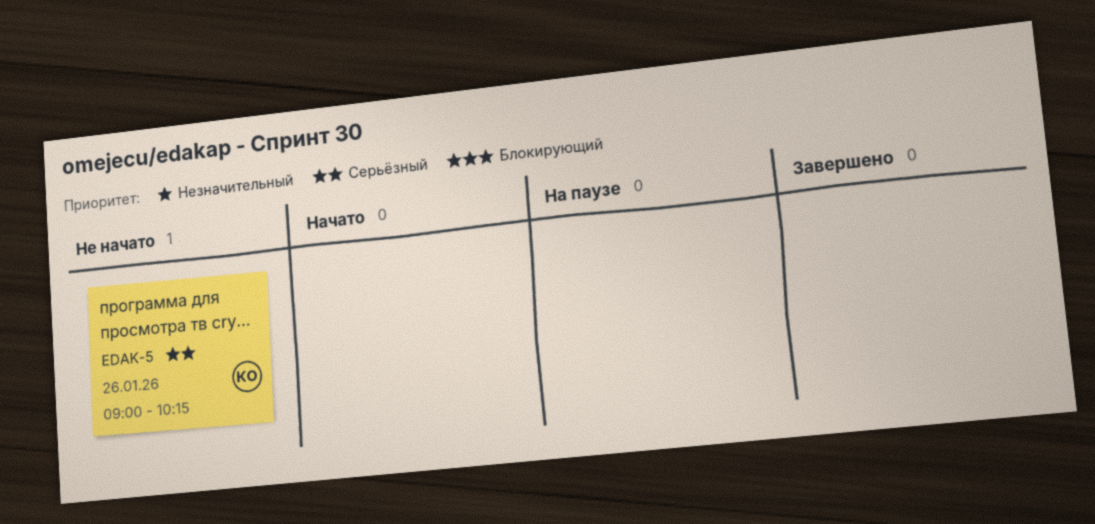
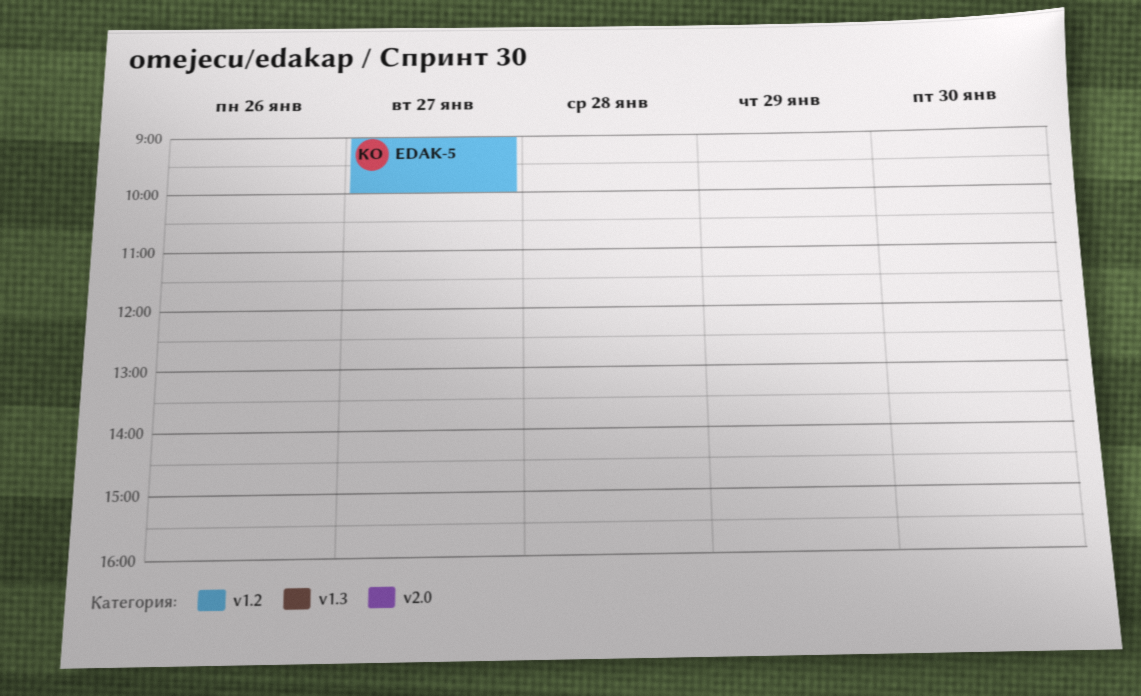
EDAK-5, day: Jan 26 -> Jan 27
EDAK-5, ends: 10:15 -> 10:00

